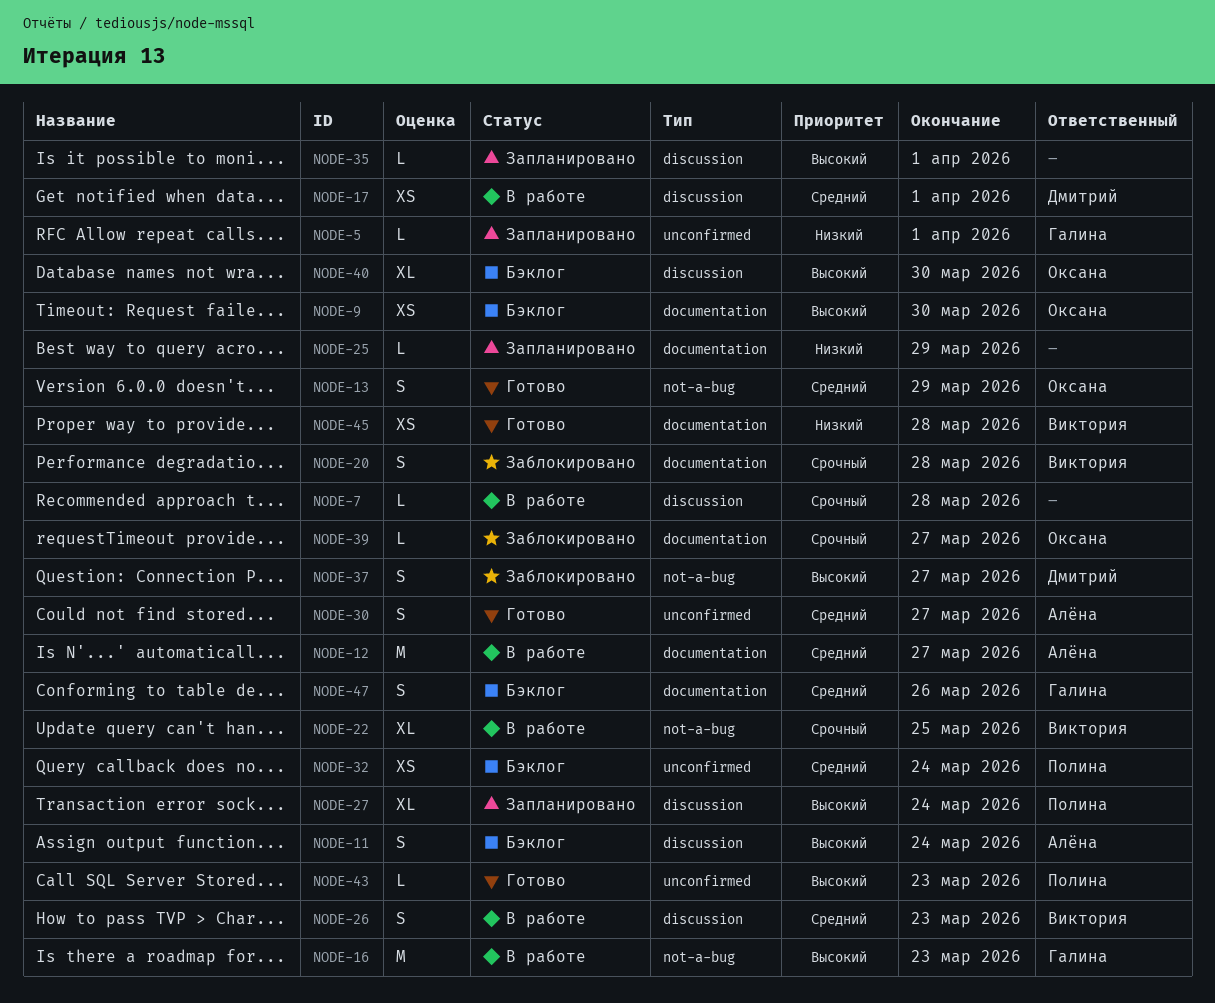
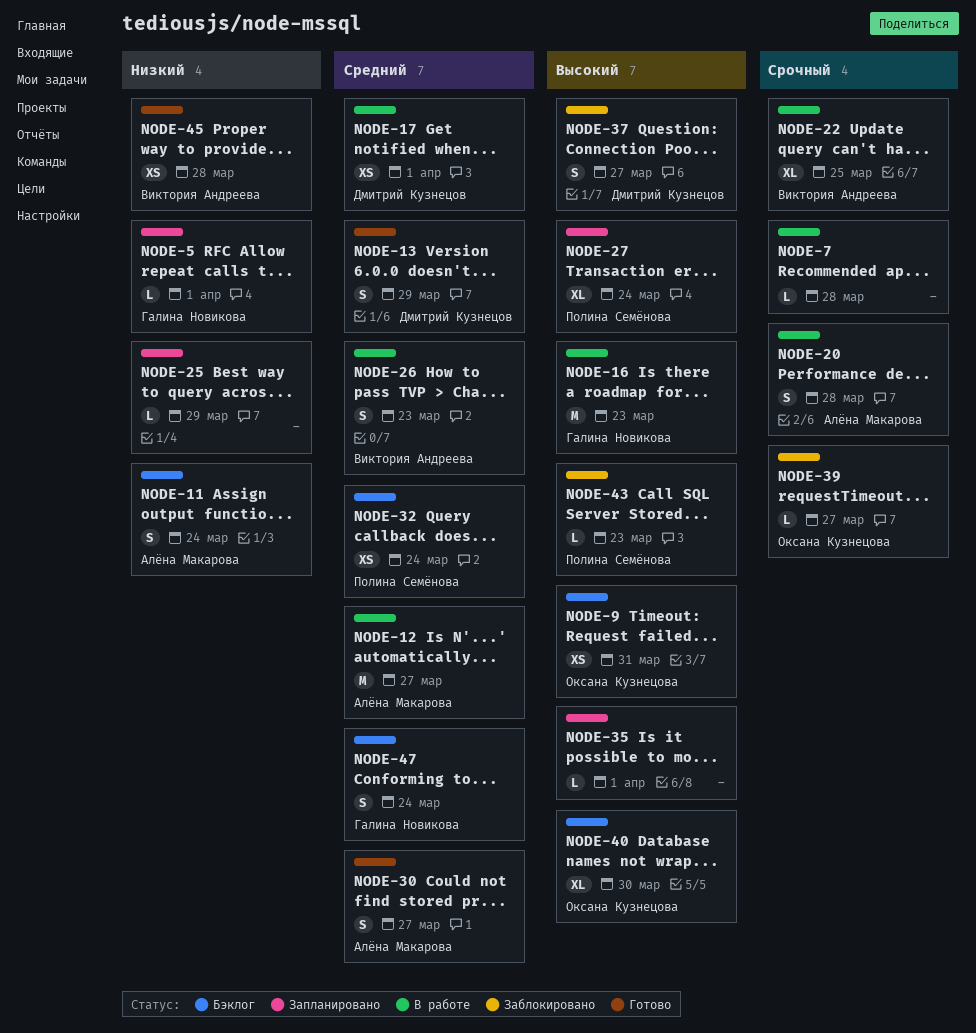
NODE-9, due: Mar 30 -> Mar 31
NODE-11, priority: Высокий -> Низкий
NODE-13, owner: Оксана Кузнецова -> Дмитрий Кузнецов
NODE-20, status: Заблокировано -> В работе
NODE-20, owner: Виктория Андреева -> Алёна Макарова
NODE-43, status: Готово -> Заблокировано
NODE-47, due: Mar 26 -> Mar 24

